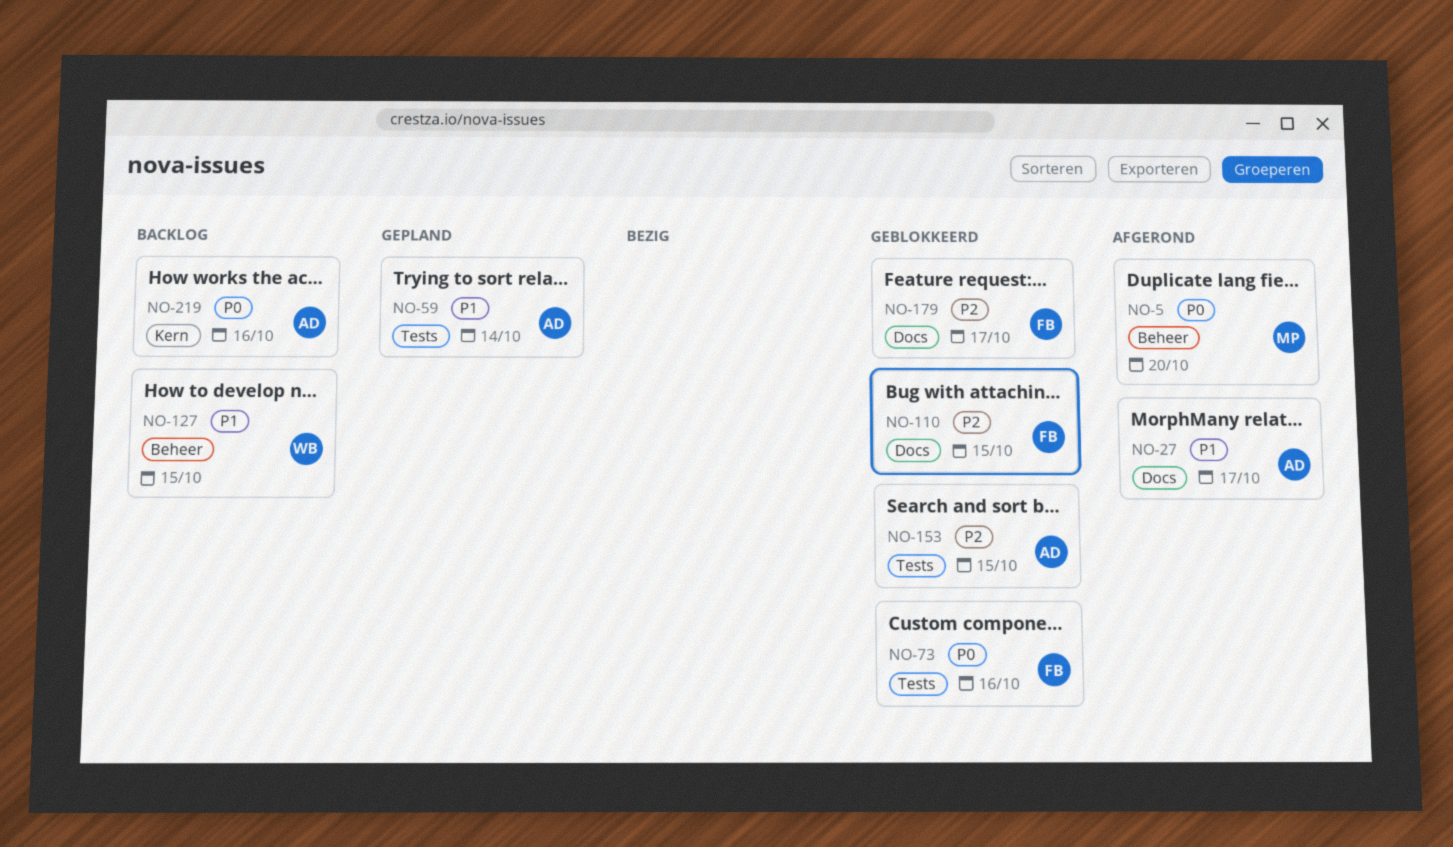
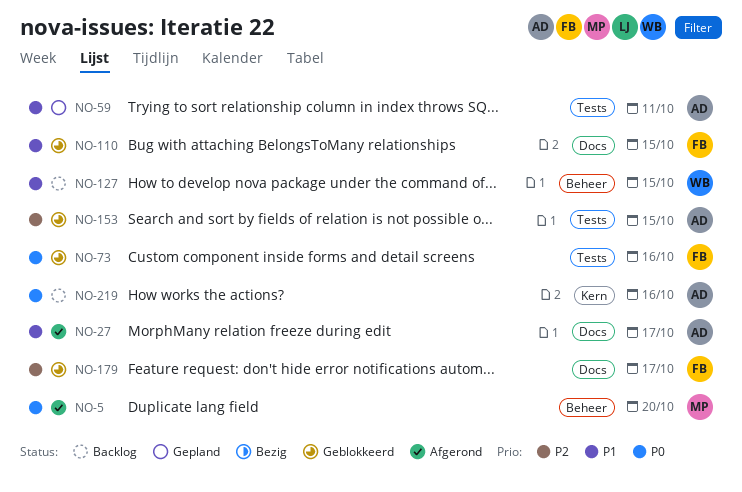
NO-59, due: Oct 14 -> Oct 11
NO-110, priority: P2 -> P1

